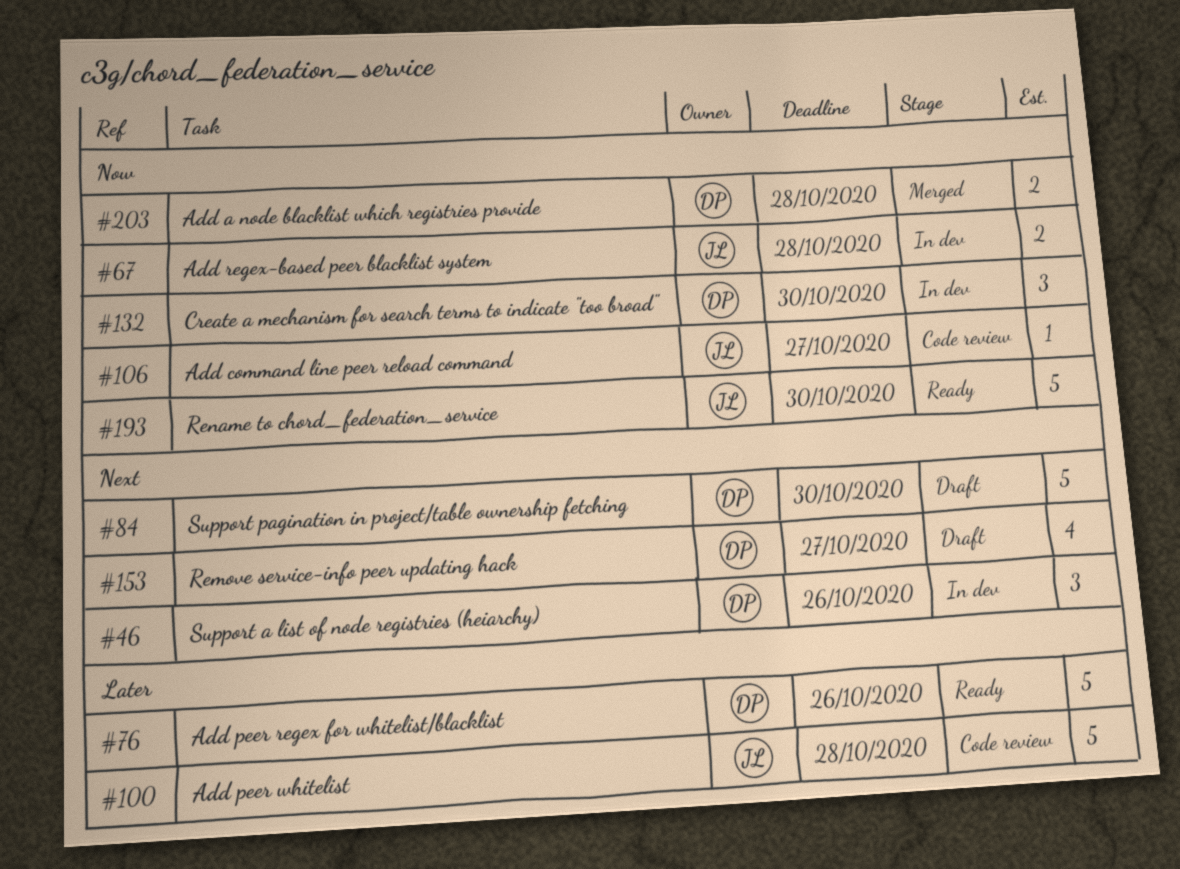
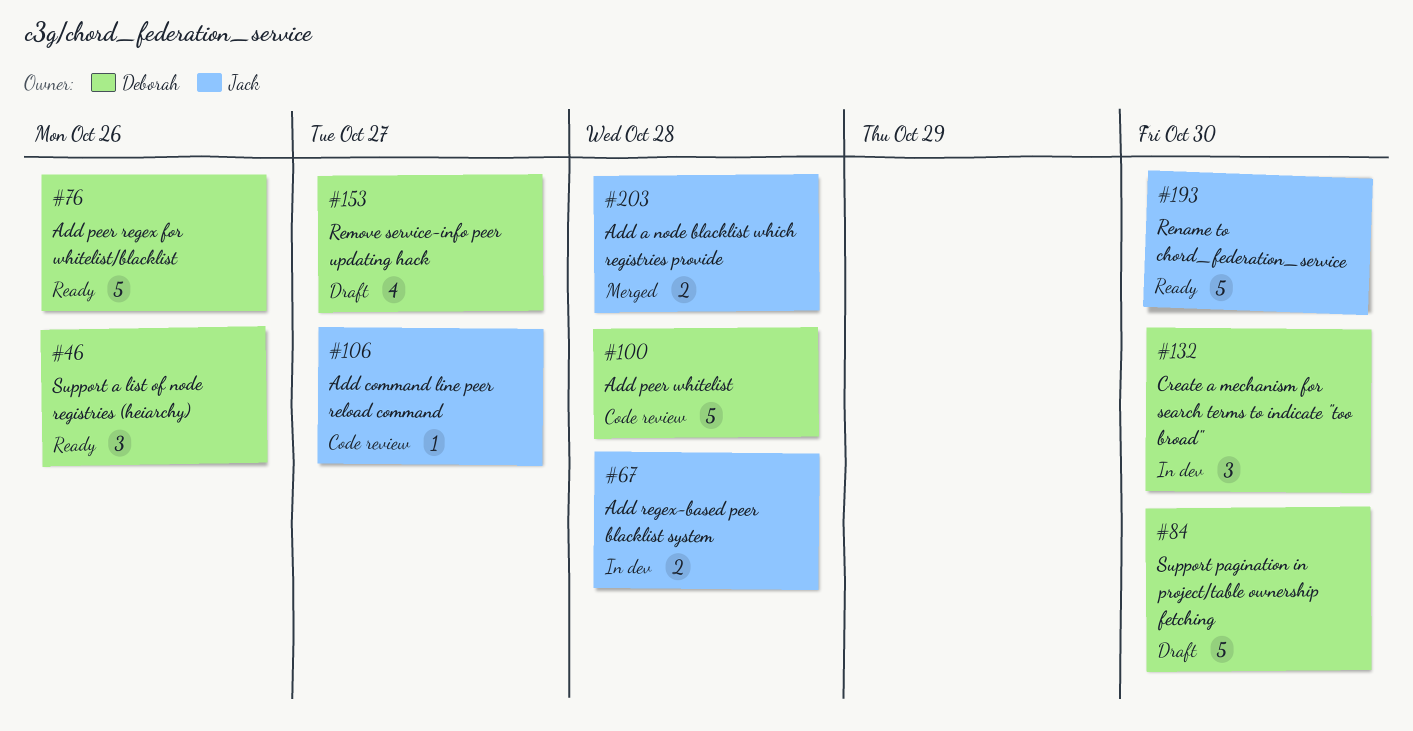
#46, status: In dev -> Ready
#100, owner: Jack -> Deborah
#203, owner: Deborah -> Jack

